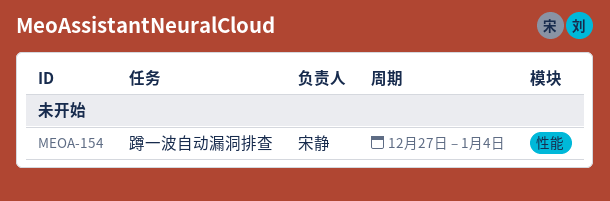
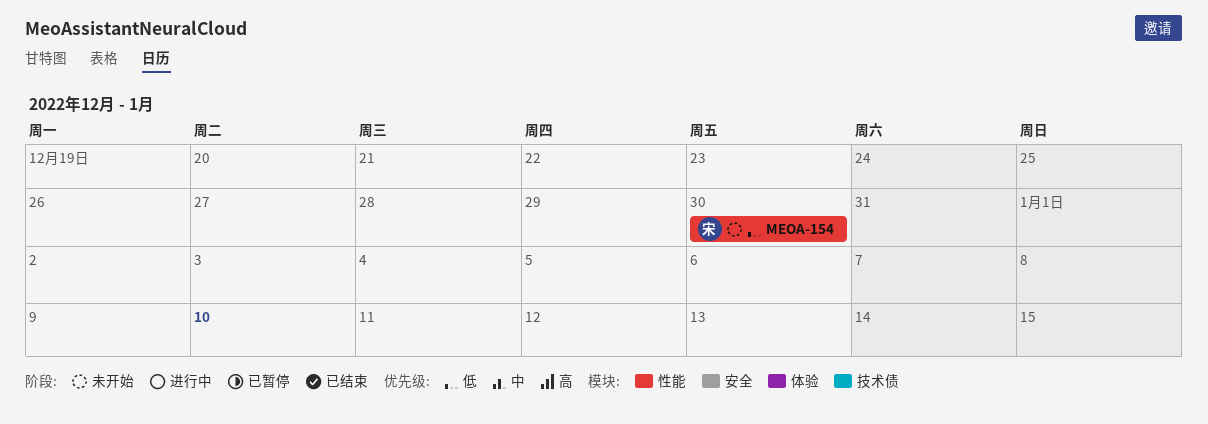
MEOA-154, start: Dec 27 -> Dec 30
MEOA-154, due: Jan 4 -> Dec 30

